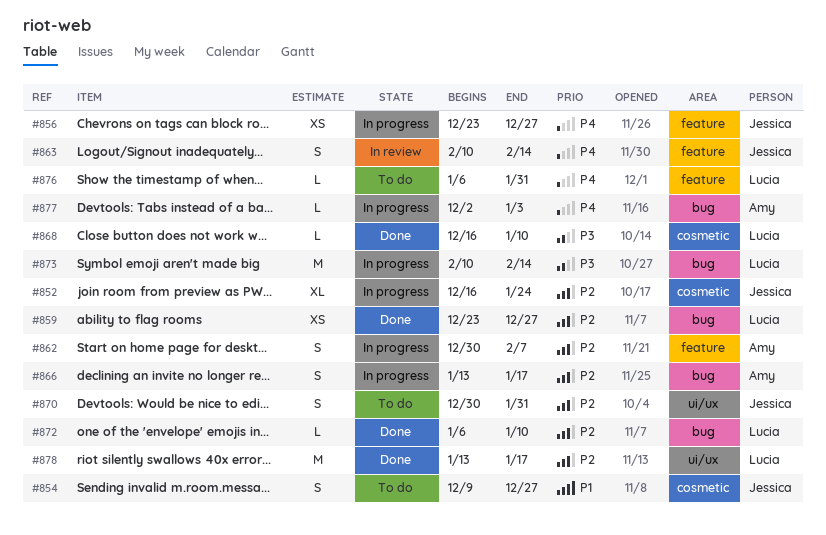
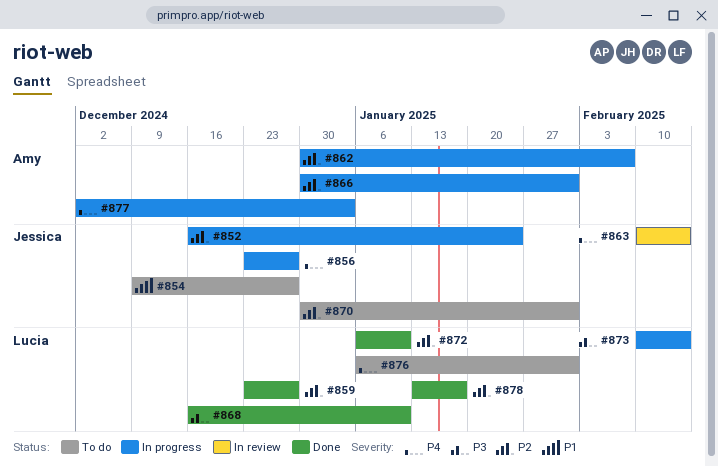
#866, start: Jan 13 -> Dec 30
#866, due: Jan 17 -> Jan 31

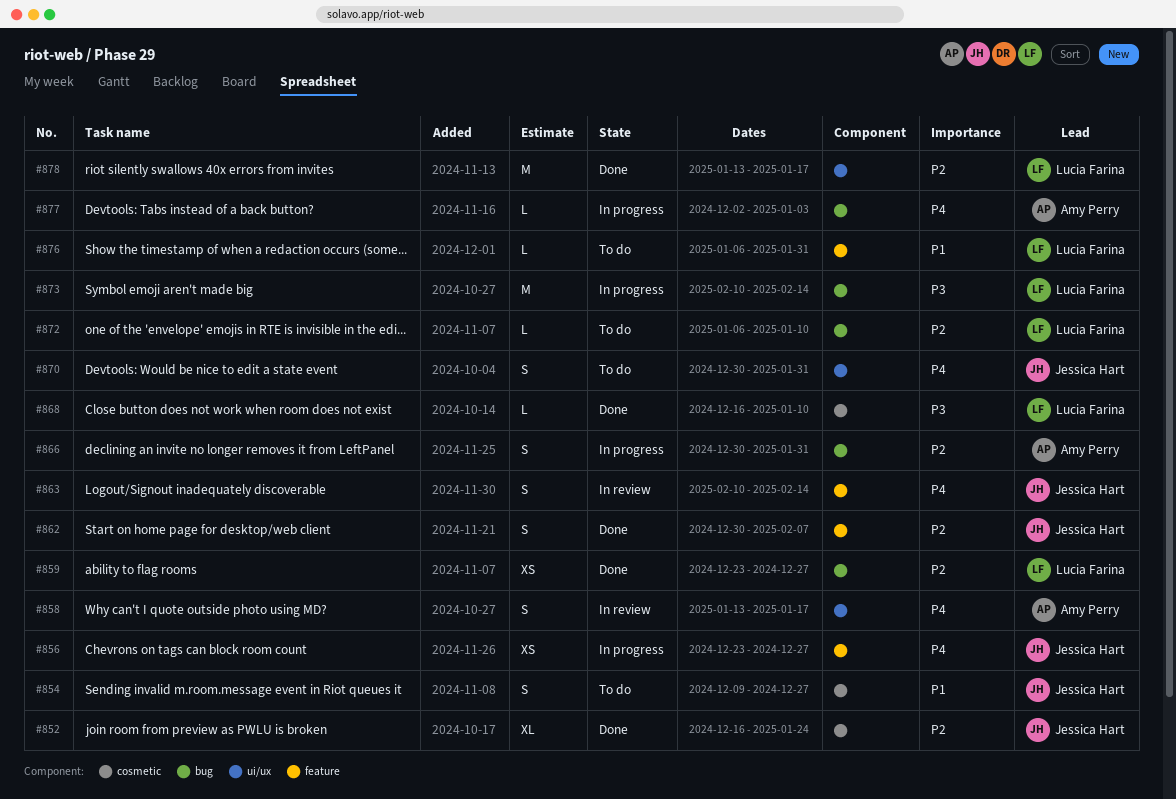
#852, status: In progress -> Done
#858: none -> present
#862, status: In progress -> Done
#862, owner: Amy Perry -> Jessica Hart
#870, priority: P2 -> P4
#872, status: Done -> To do
#876, priority: P4 -> P1

